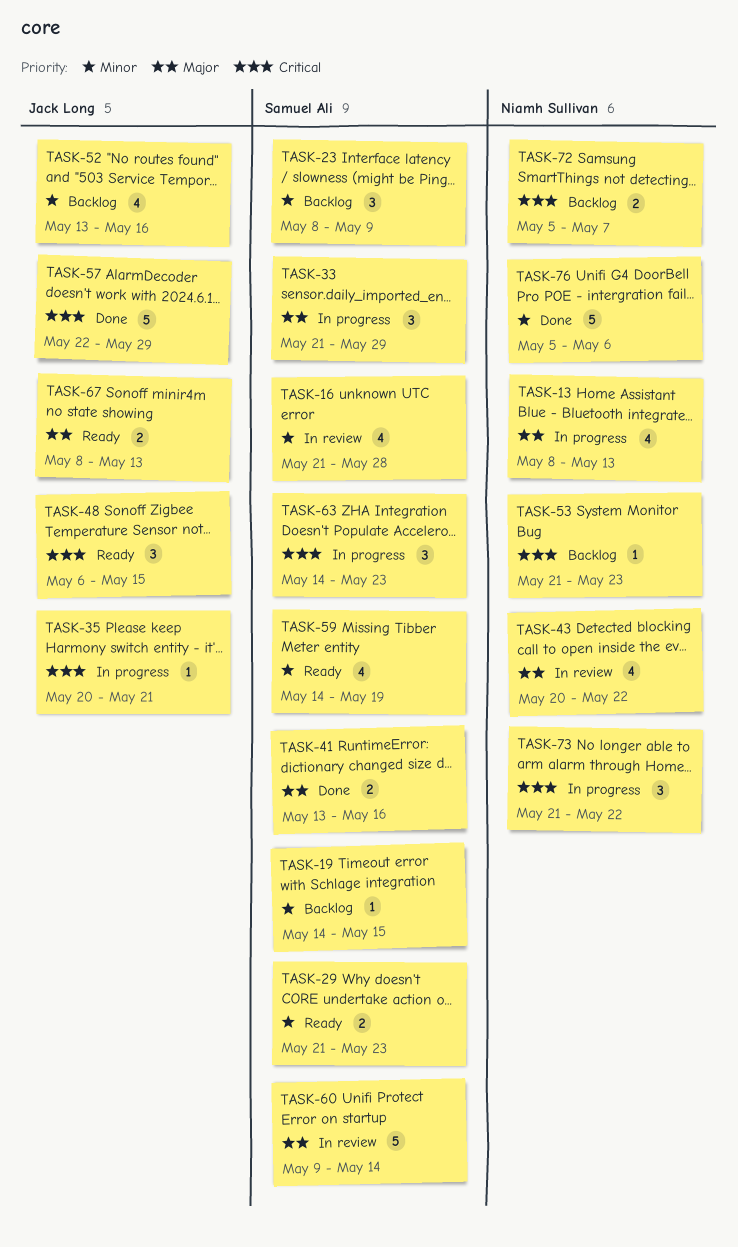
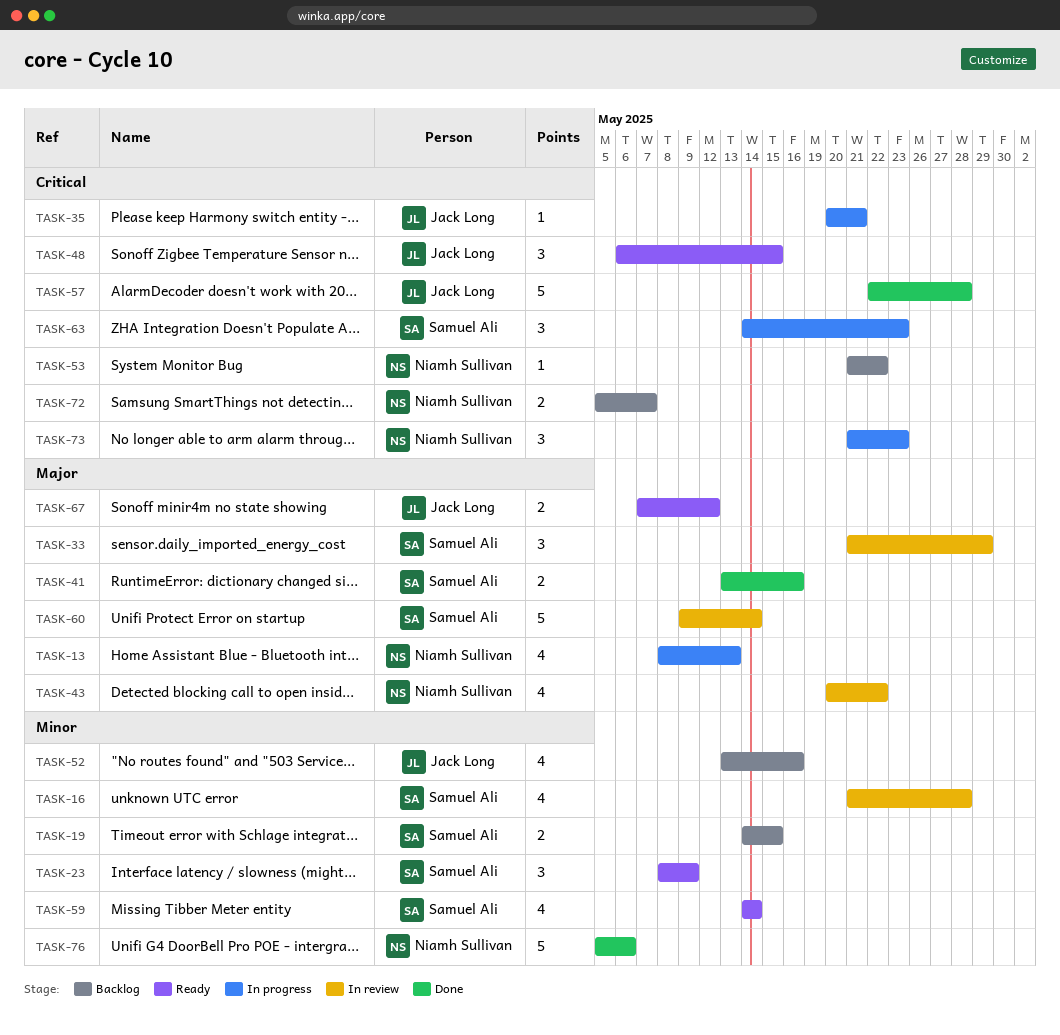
TASK-19, estimate: 1 -> 2
TASK-23, status: Backlog -> Ready
TASK-29: present -> none
TASK-33, status: In progress -> In review
TASK-53, due: May 23 -> May 22
TASK-57, due: May 29 -> May 28
TASK-59, due: May 19 -> May 14
TASK-67, start: May 8 -> May 7
TASK-67, due: May 13 -> May 12
TASK-73, due: May 22 -> May 23

